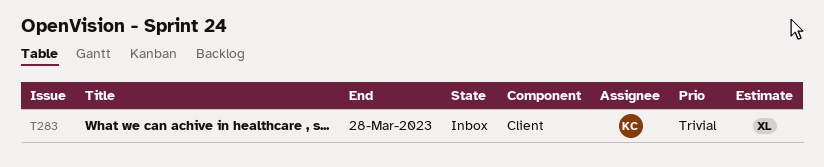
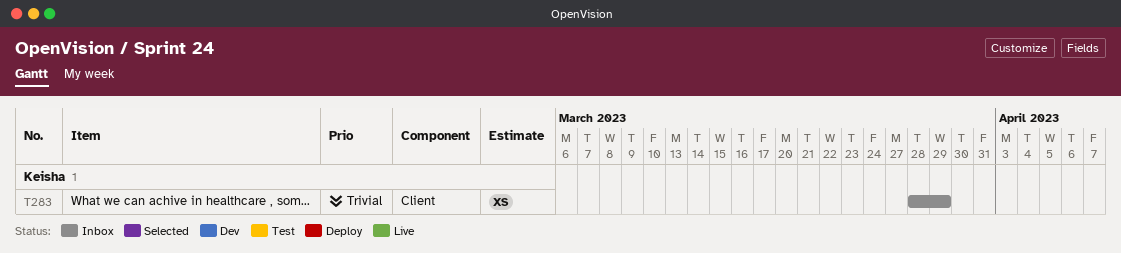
T283, estimate: XL -> XS
T283, due: Mar 28 -> Mar 29

